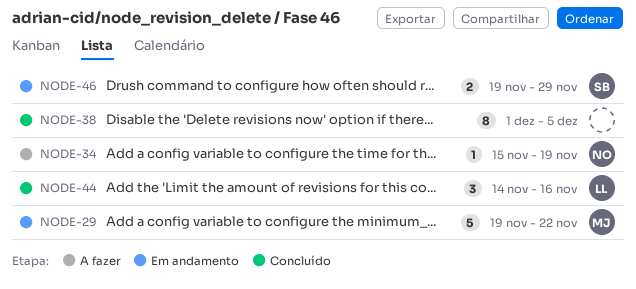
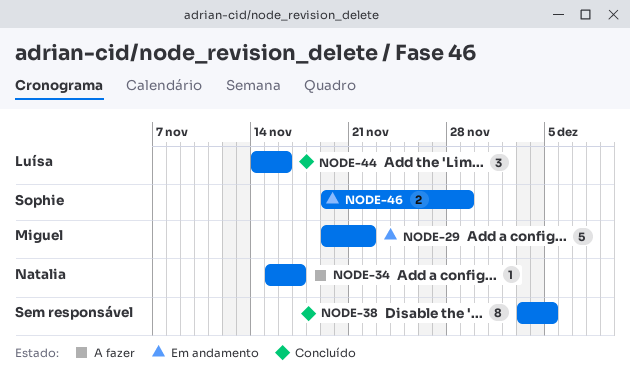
NODE-34, due: Nov 19 -> Nov 17
NODE-38, start: Dec 1 -> Dec 3

